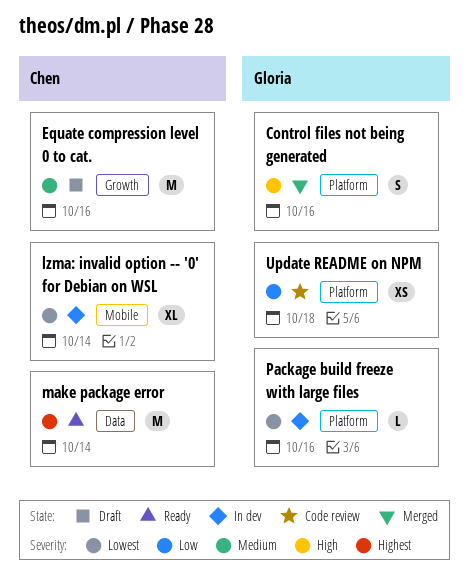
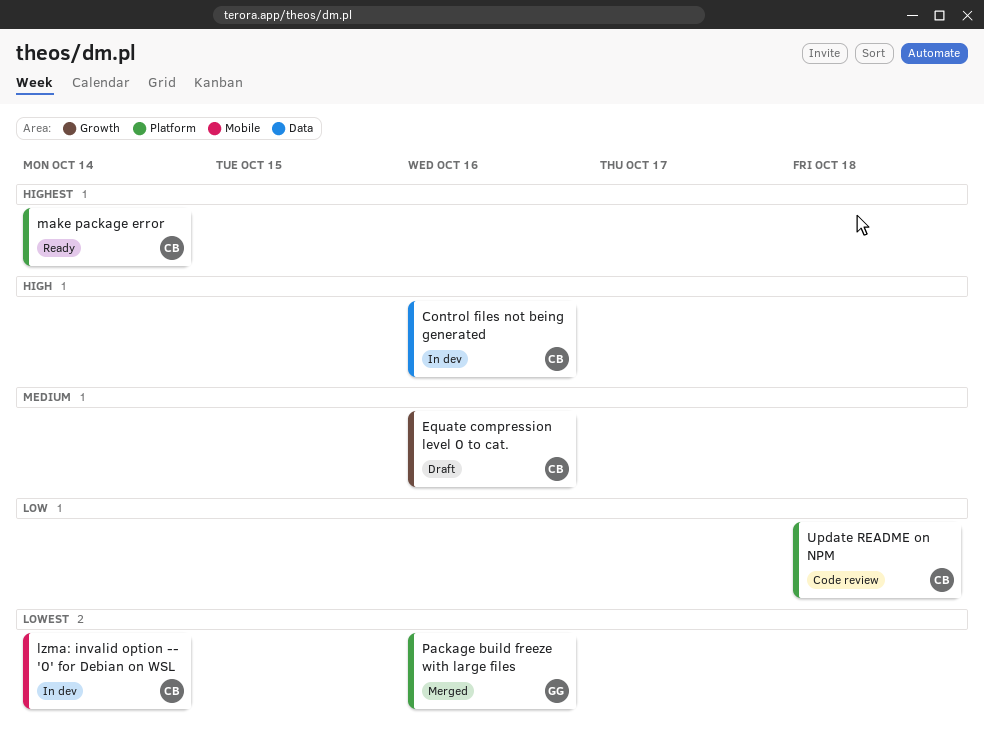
Control files not being generated, status: Merged -> In dev
Control files not being generated, owner: Gloria -> Chen
Control files not being generated, label: Platform -> Data
make package error, label: Data -> Platform
Package build freeze with large files, status: In dev -> Merged
Update README on NPM, owner: Gloria -> Chen

